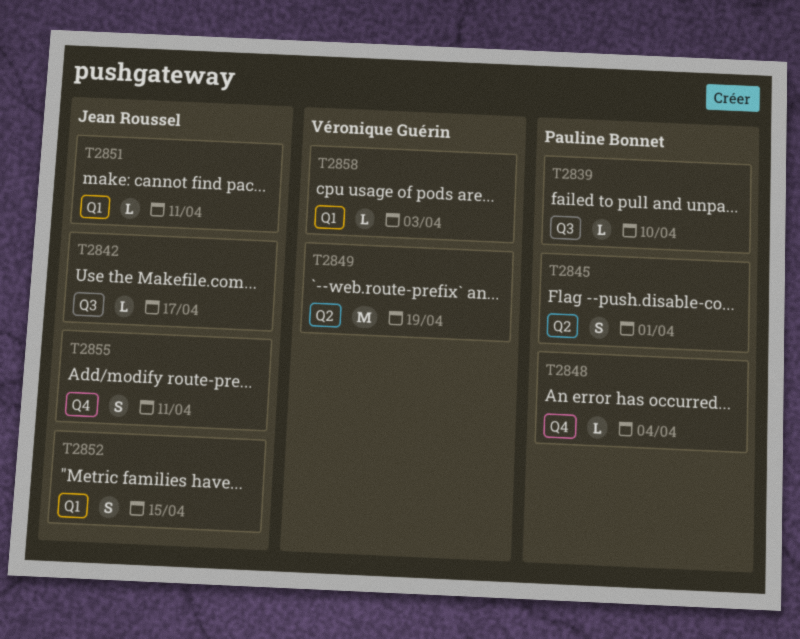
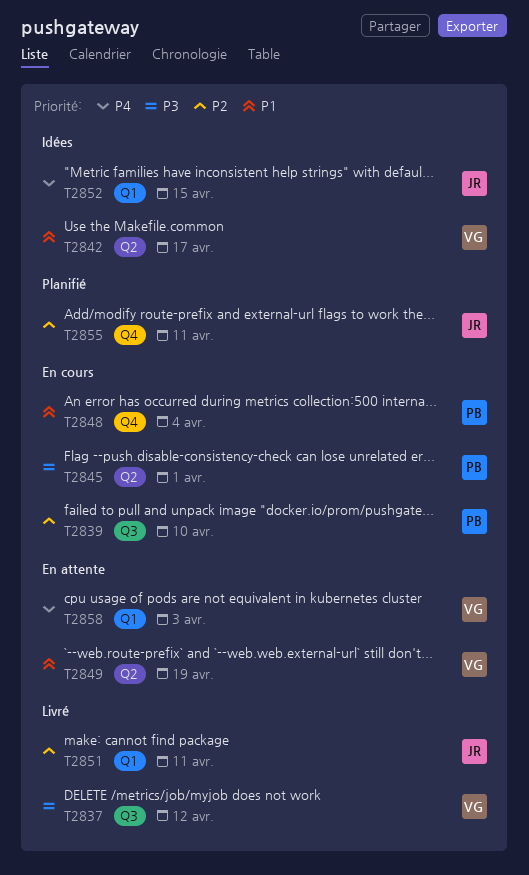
T2837: none -> present
T2842, owner: Jean Roussel -> Véronique Guérin
T2842, label: Q3 -> Q2

